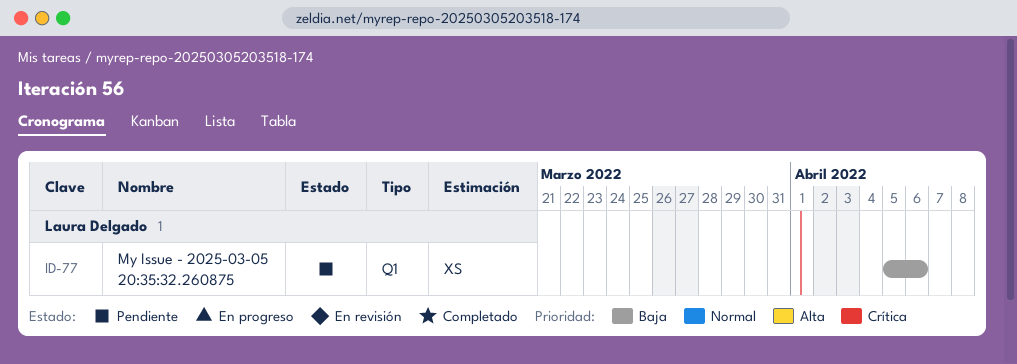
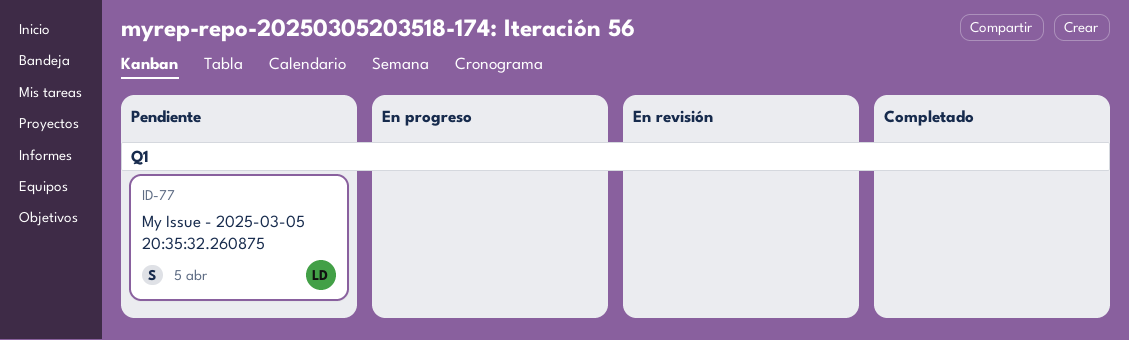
ID-77, estimate: XS -> S
ID-77, due: Apr 6 -> Apr 5

